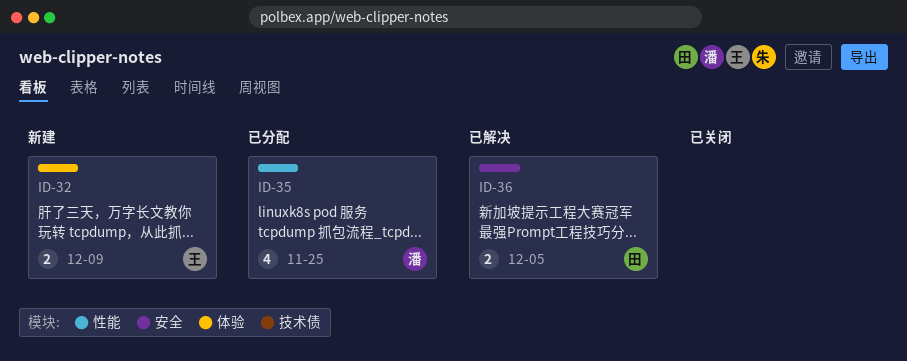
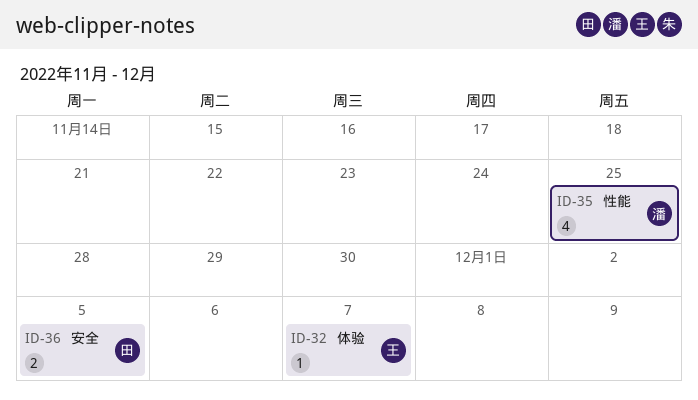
ID-32, estimate: 2 -> 1
ID-32, due: Dec 9 -> Dec 7

